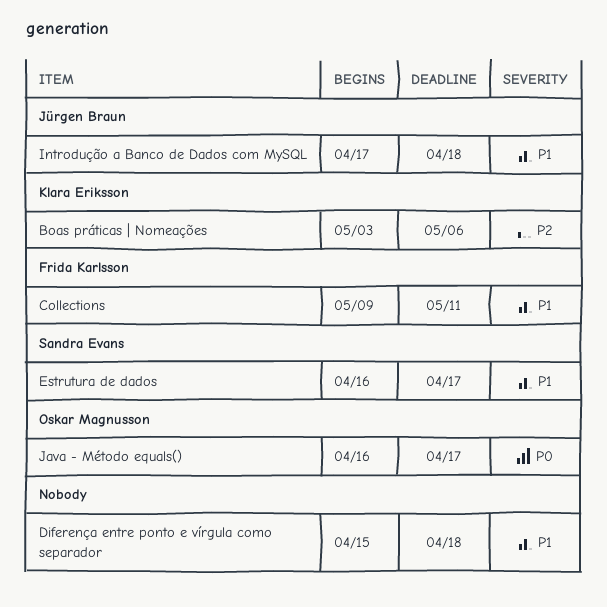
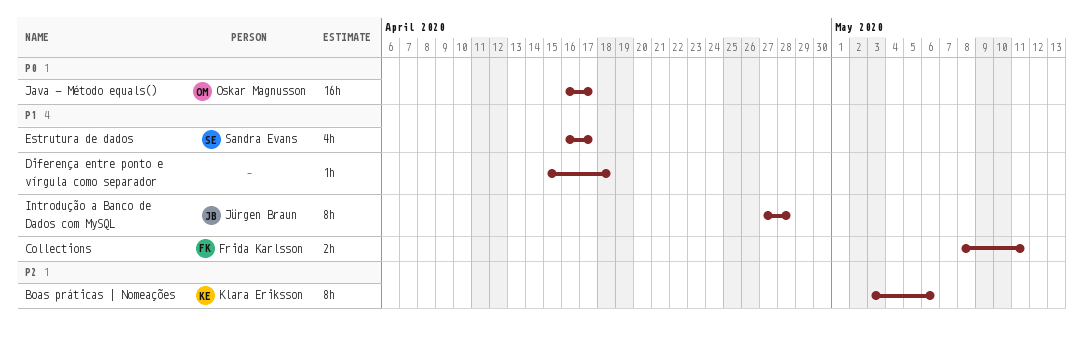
Collections, start: May 9 -> May 8
Introdução a Banco de Dados com MySQL, start: Apr 17 -> Apr 27
Introdução a Banco de Dados com MySQL, due: Apr 18 -> Apr 28

